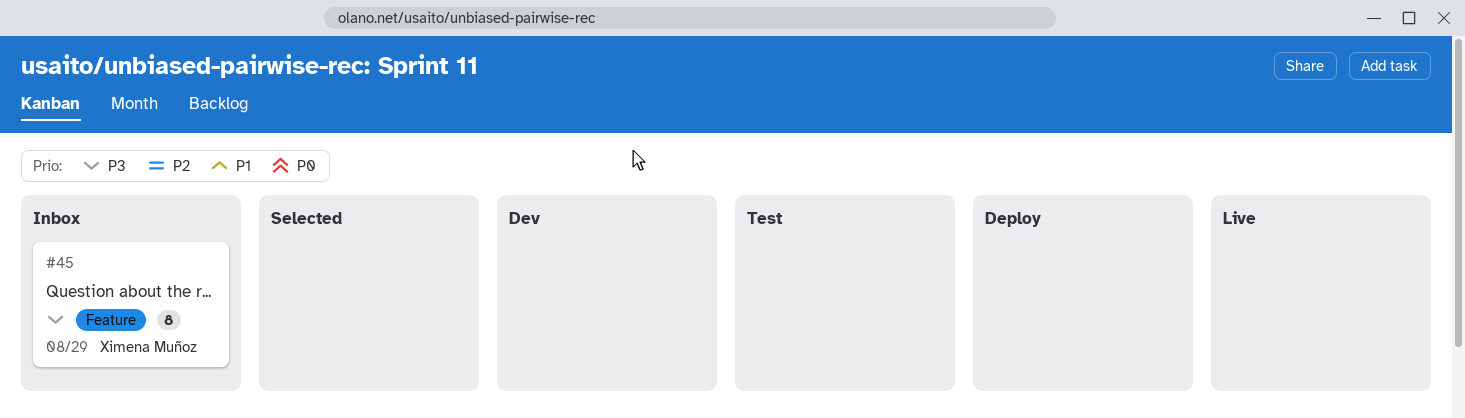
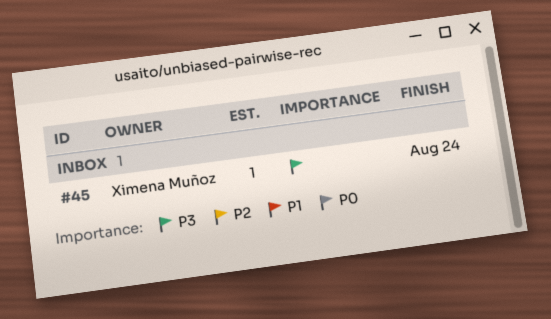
#45, estimate: 8 -> 1
#45, due: Aug 29 -> Aug 24

